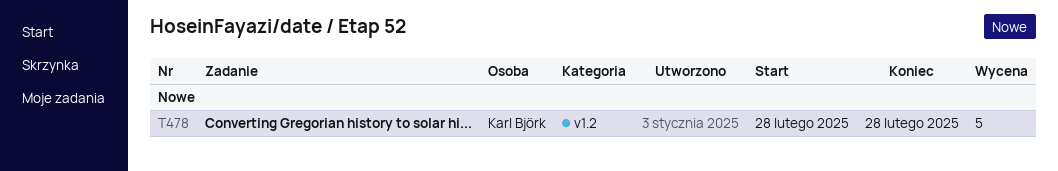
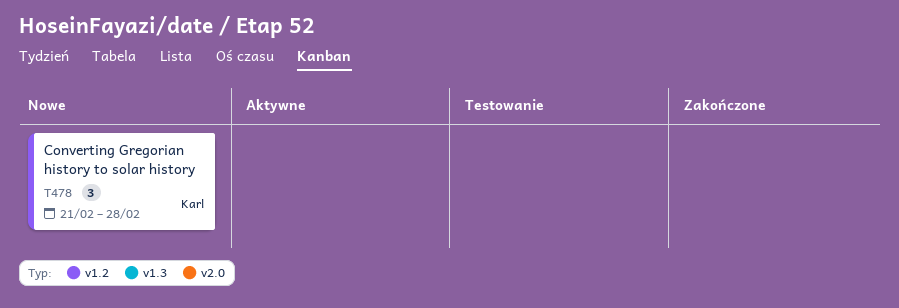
T478, estimate: 5 -> 3
T478, start: Feb 28 -> Feb 21

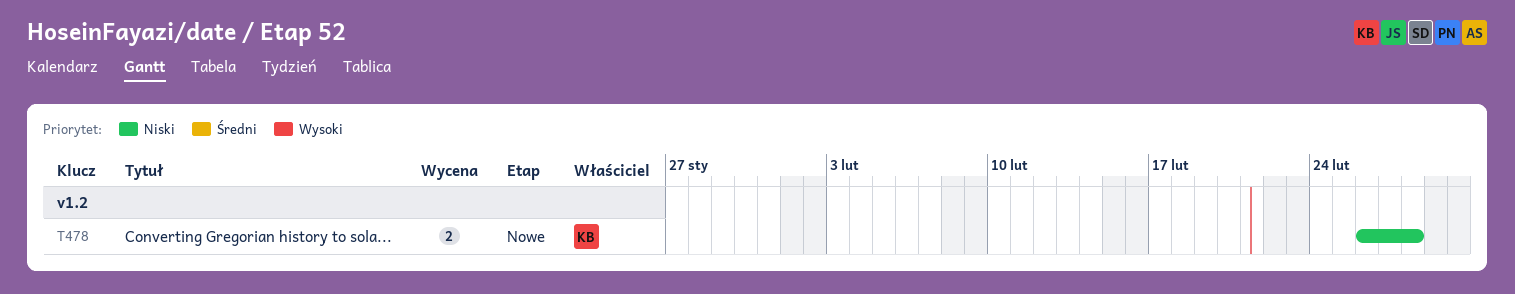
T478, estimate: 3 -> 2
T478, start: Feb 21 -> Feb 26

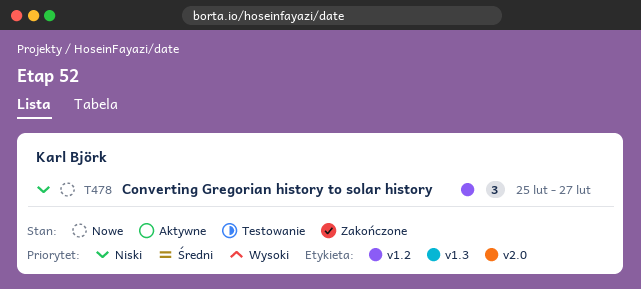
T478, estimate: 2 -> 3
T478, start: Feb 26 -> Feb 25
T478, due: Feb 28 -> Feb 27

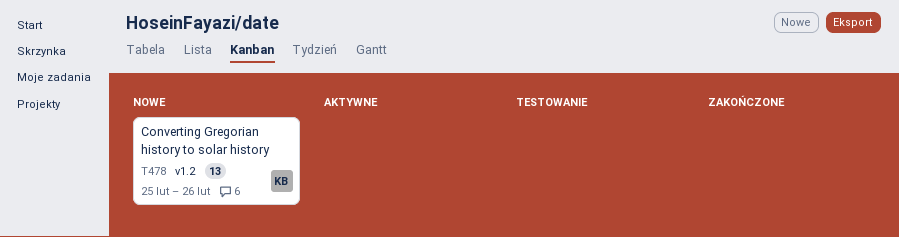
T478, estimate: 3 -> 13
T478, due: Feb 27 -> Feb 26

